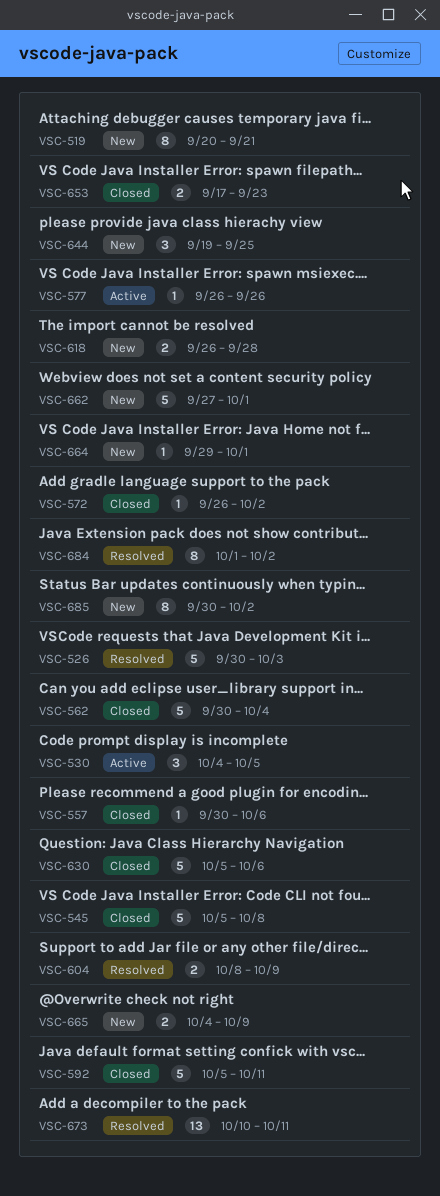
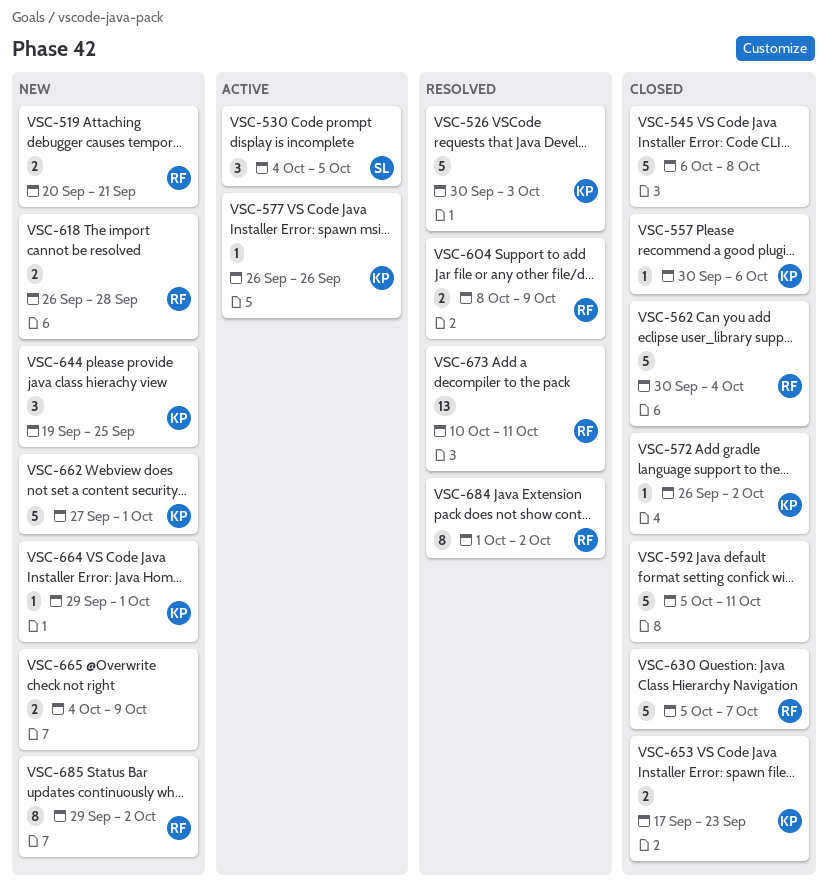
VSC-519, estimate: 8 -> 2
VSC-545, start: Oct 5 -> Oct 6
VSC-630, due: Oct 6 -> Oct 7
VSC-685, start: Sep 30 -> Sep 29

